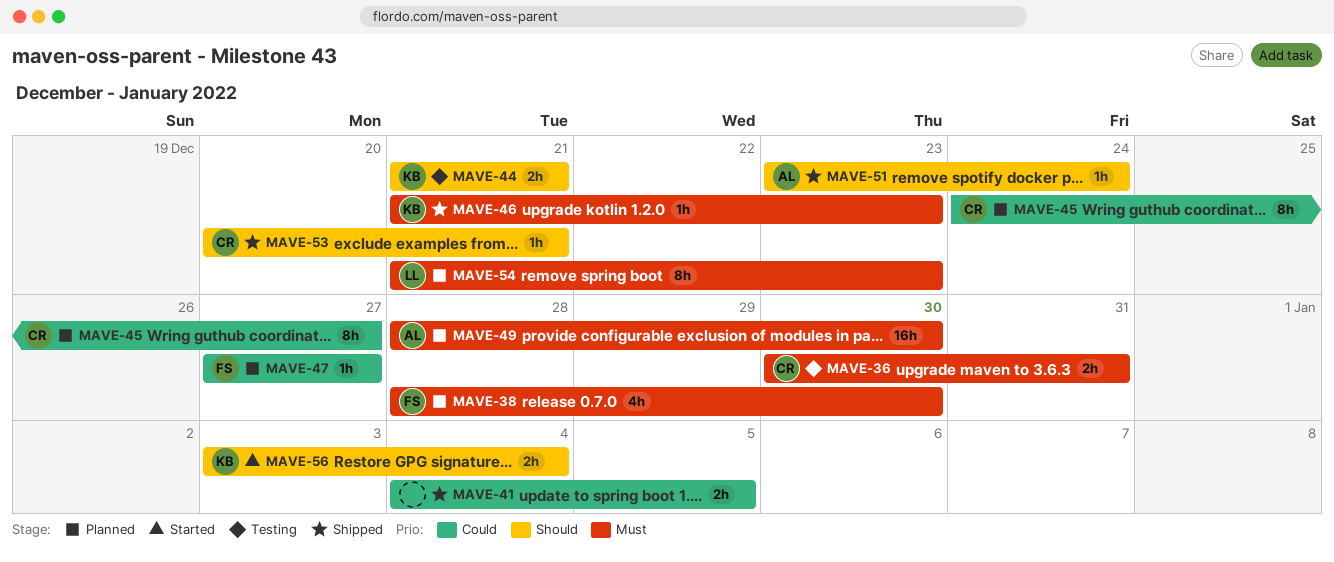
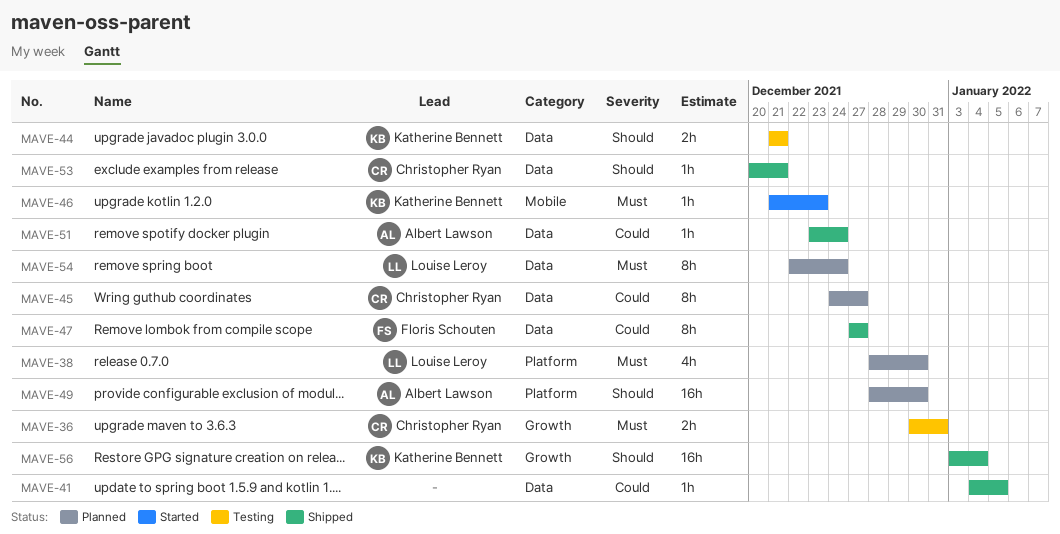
MAVE-38, owner: Floris Schouten -> Louise Leroy
MAVE-41, estimate: 2h -> 1h
MAVE-46, status: Shipped -> Started
MAVE-47, status: Planned -> Shipped
MAVE-47, estimate: 1h -> 8h
MAVE-49, priority: Must -> Should
MAVE-51, priority: Should -> Could
MAVE-54, start: Dec 21 -> Dec 22
MAVE-54, due: Dec 23 -> Dec 24
MAVE-56, status: Started -> Shipped
MAVE-56, estimate: 2h -> 16h

